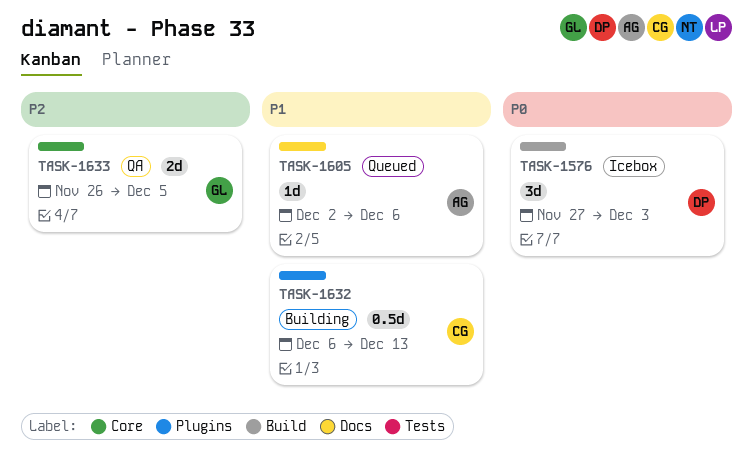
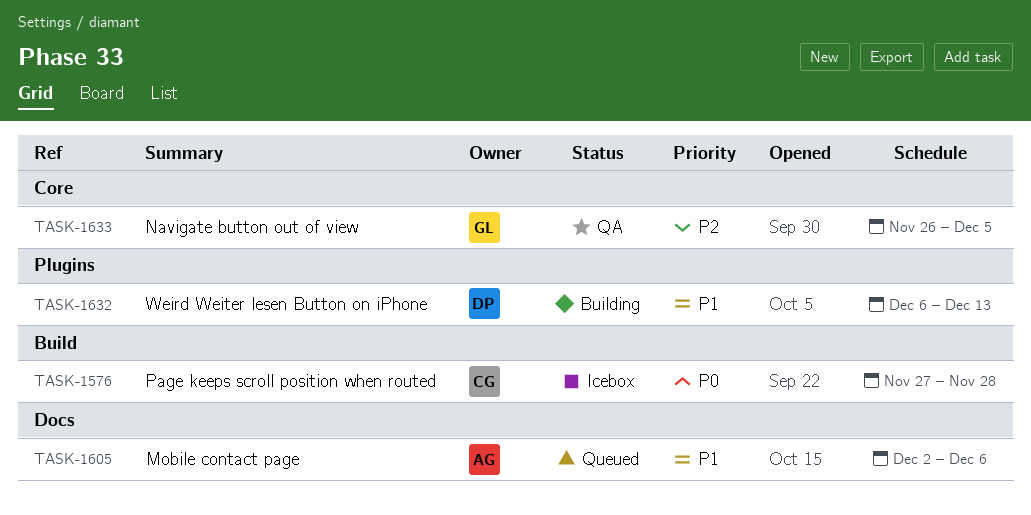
TASK-1576, owner: DP -> CG
TASK-1576, due: Dec 3 -> Nov 28
TASK-1632, owner: CG -> DP

